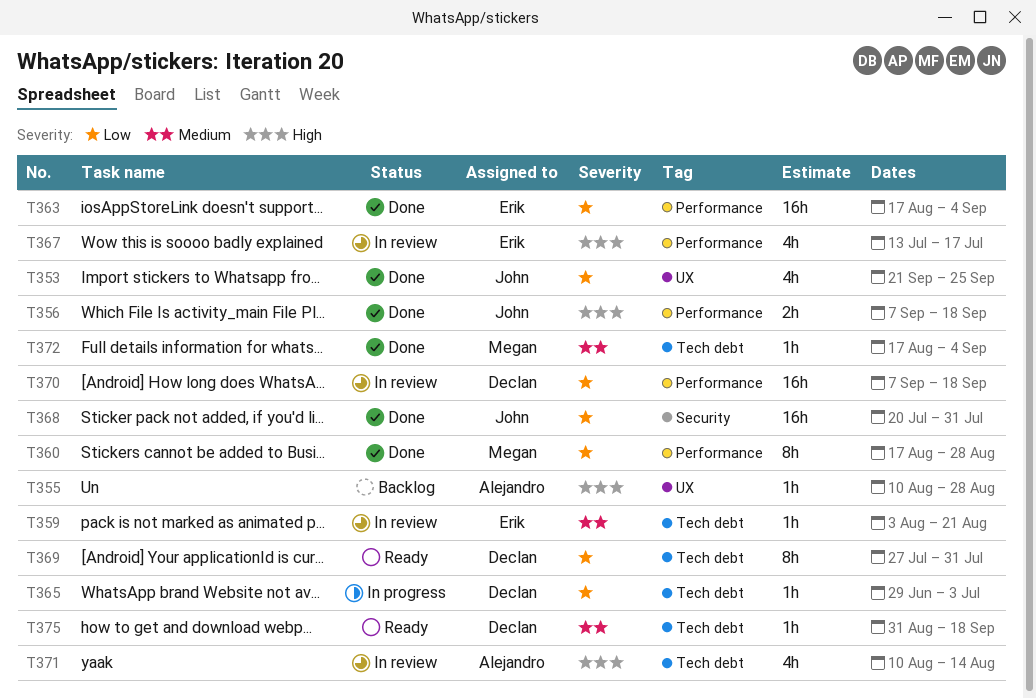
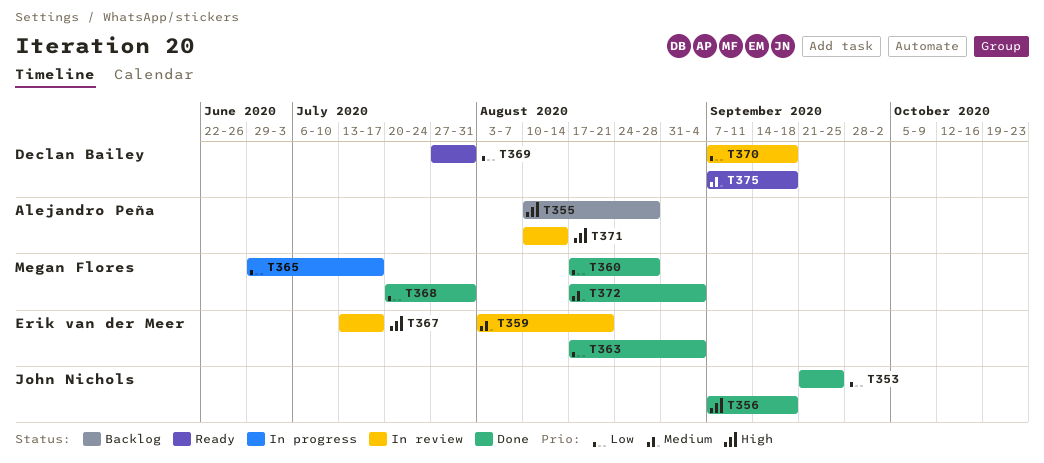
T365, owner: Declan Bailey -> Megan Flores
T365, due: Jul 3 -> Jul 17
T368, owner: John Nichols -> Megan Flores
T375, start: Aug 31 -> Sep 7

